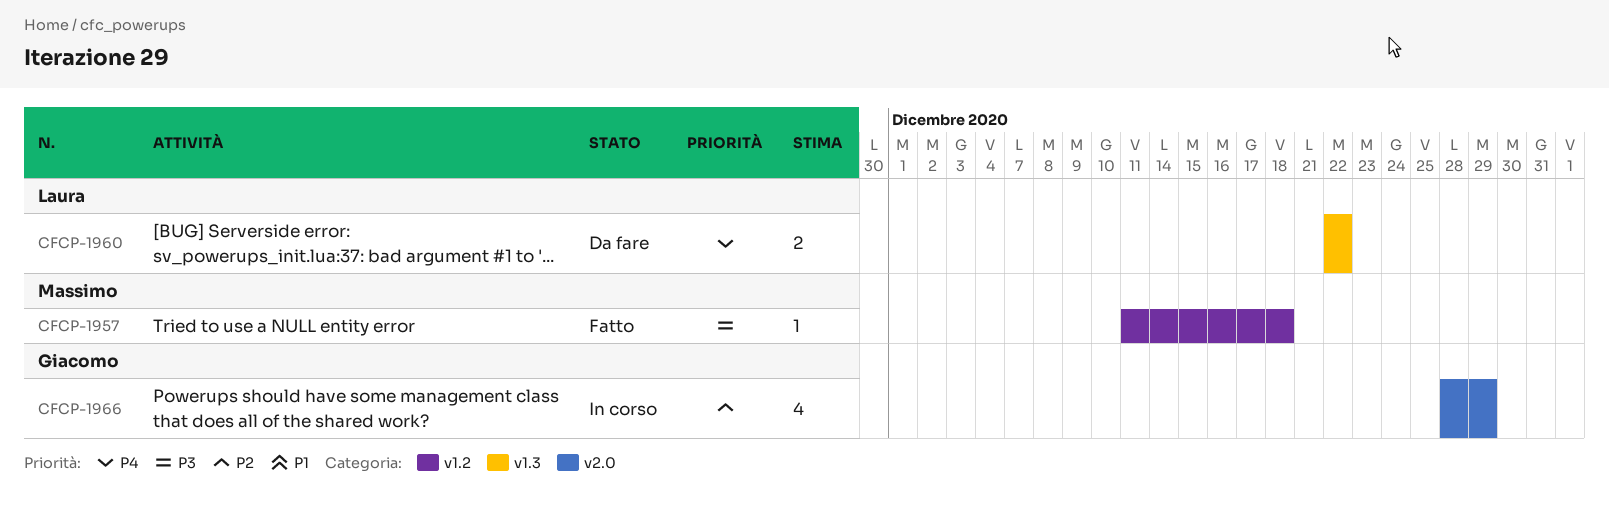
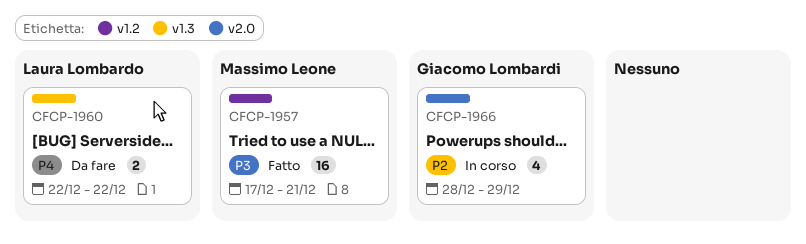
CFCP-1957, estimate: 1 -> 16
CFCP-1957, start: Dec 11 -> Dec 17
CFCP-1957, due: Dec 18 -> Dec 21

